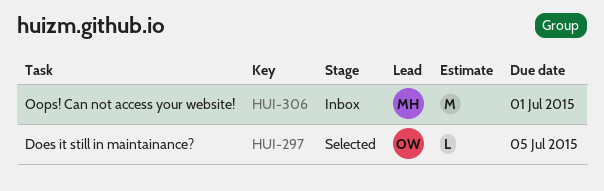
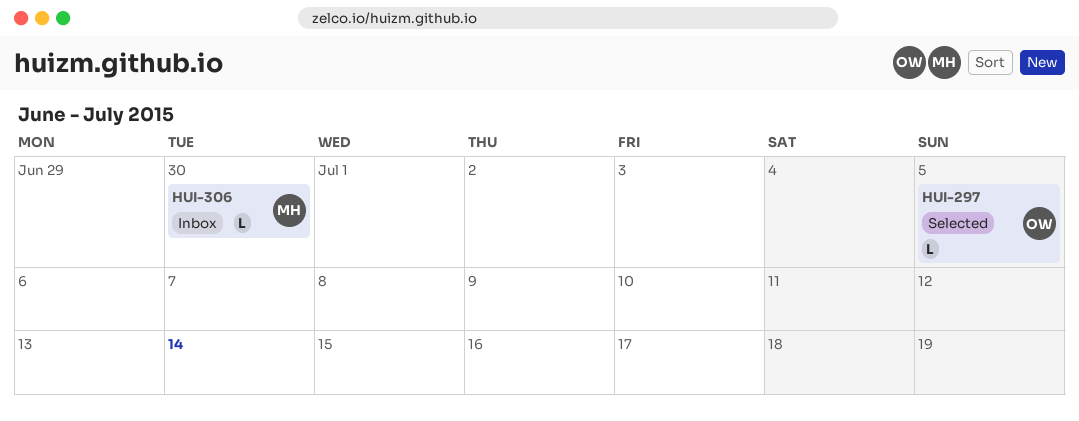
HUI-306, estimate: M -> L
HUI-306, due: Jul 1 -> Jun 30

